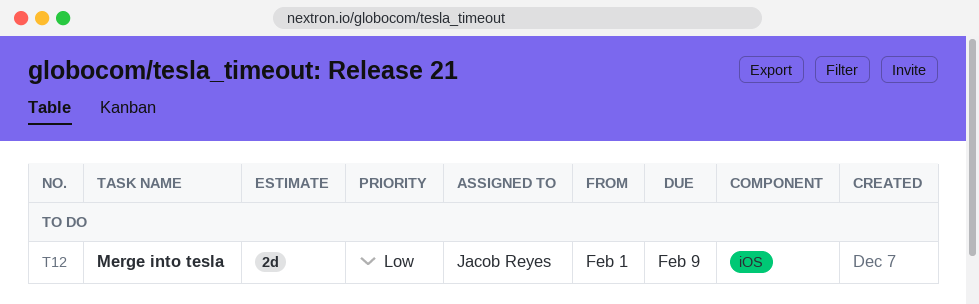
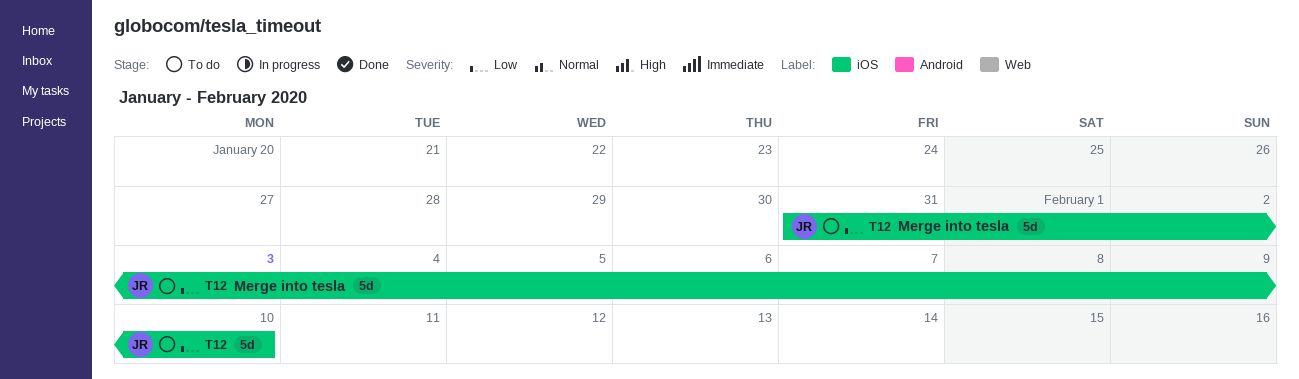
T12, estimate: 2d -> 5d
T12, start: Feb 1 -> Jan 31
T12, due: Feb 9 -> Feb 10

